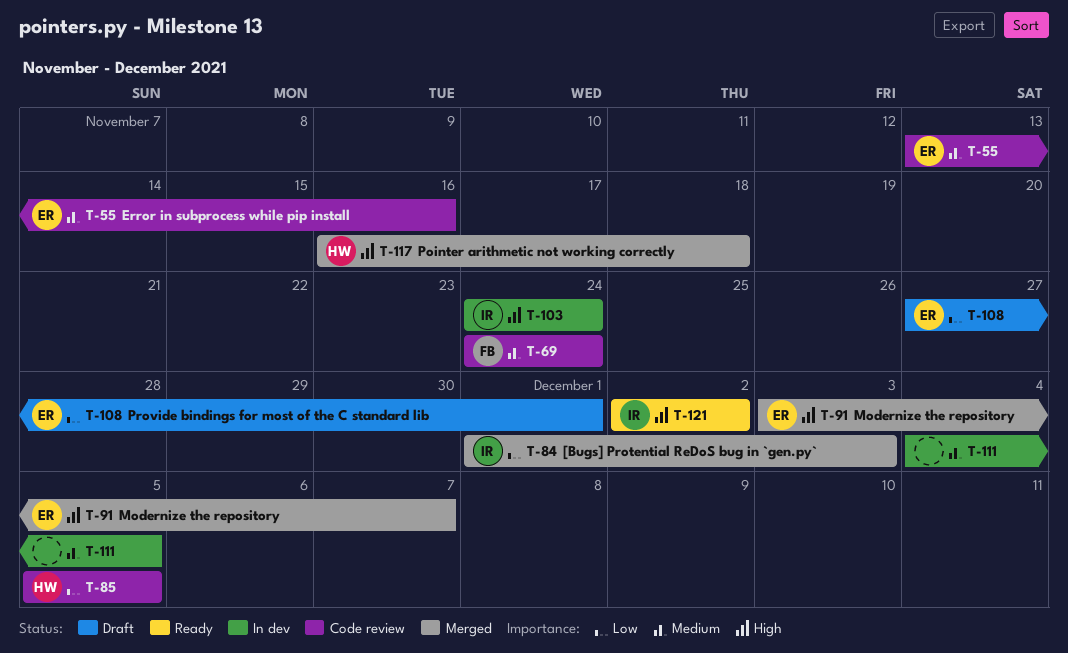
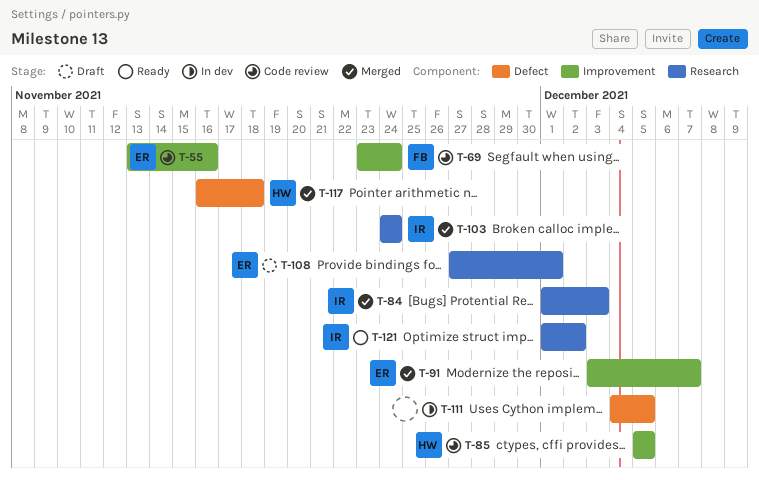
T-69, start: Nov 24 -> Nov 23
T-103, status: In dev -> Merged
T-121, start: Dec 2 -> Dec 1

